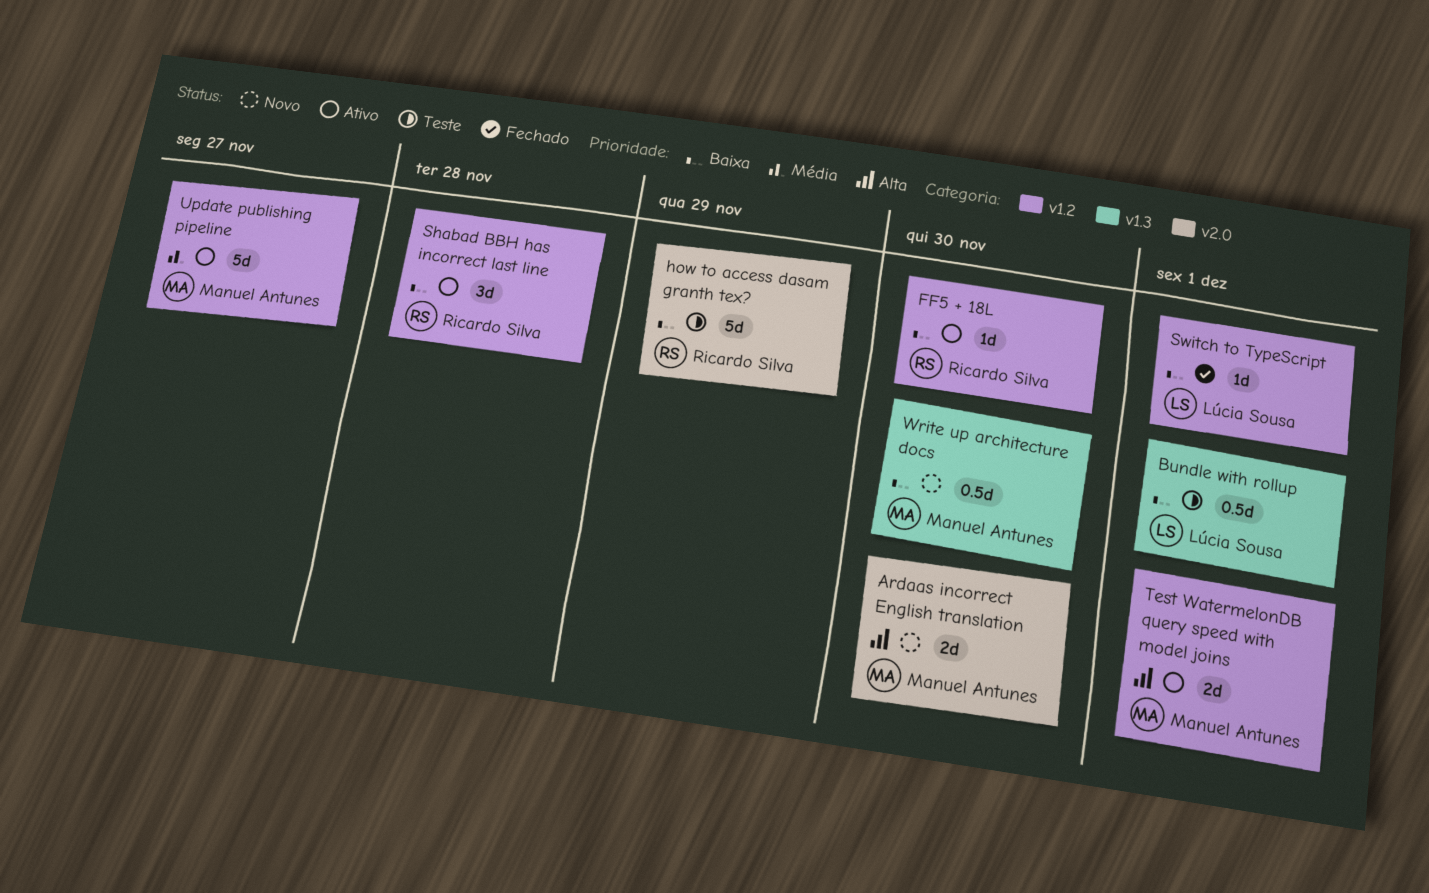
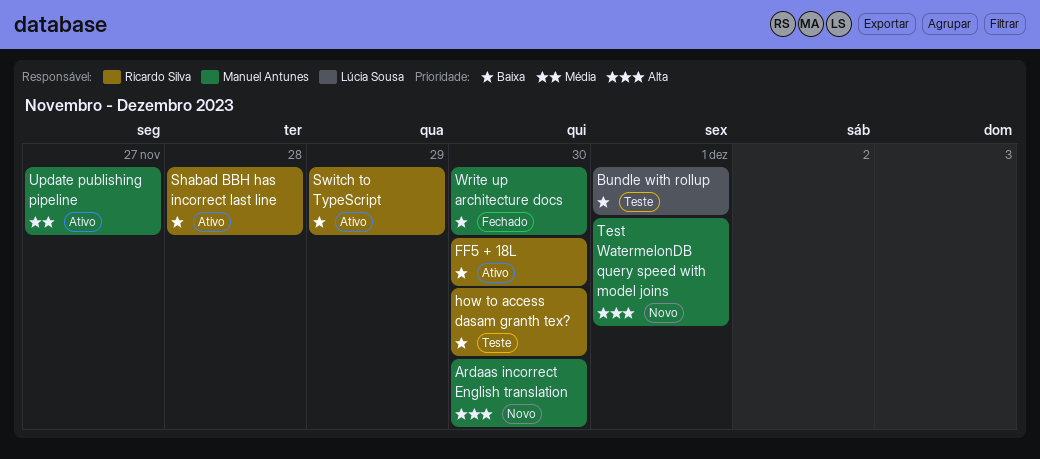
how to access dasam granth tex?, due: Nov 29 -> Nov 30
Switch to TypeScript, status: Fechado -> Ativo
Switch to TypeScript, owner: Lúcia Sousa -> Ricardo Silva
Switch to TypeScript, due: Dec 1 -> Nov 29
Test WatermelonDB query speed with model joins, status: Ativo -> Novo
Write up architecture docs, status: Novo -> Fechado

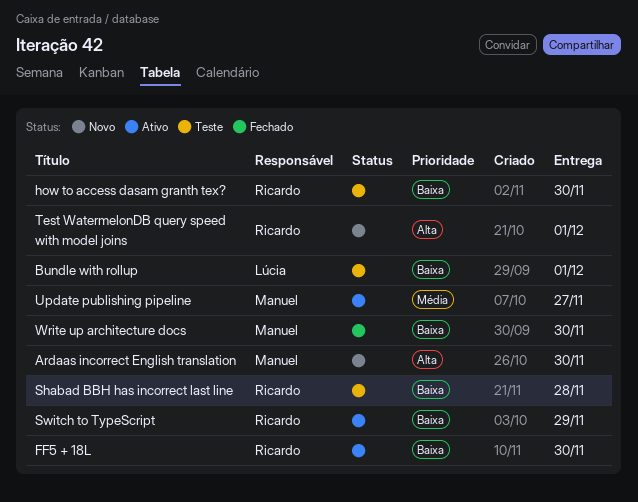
Shabad BBH has incorrect last line, status: Ativo -> Teste
Test WatermelonDB query speed with model joins, owner: Manuel Antunes -> Ricardo Silva

